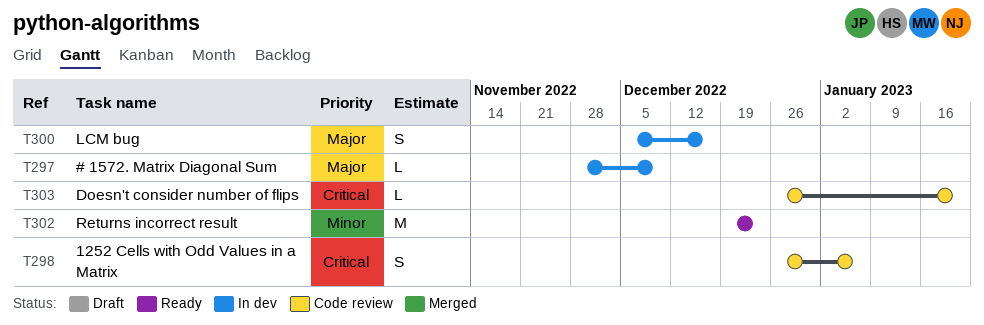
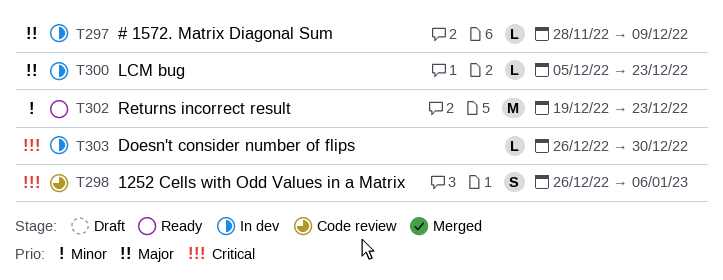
T300, estimate: S -> L
T300, due: Dec 16 -> Dec 23
T303, status: Code review -> In dev
T303, due: Jan 20 -> Dec 30

